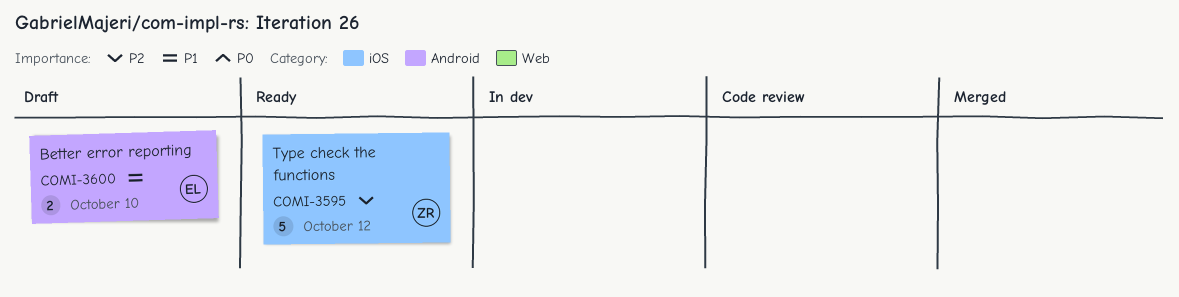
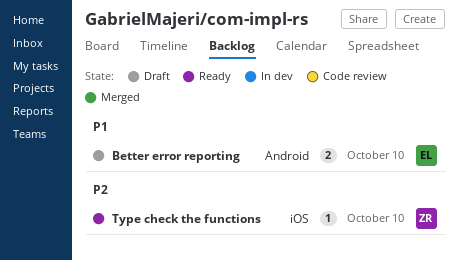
Type check the functions, estimate: 5 -> 1
Type check the functions, due: Oct 12 -> Oct 10

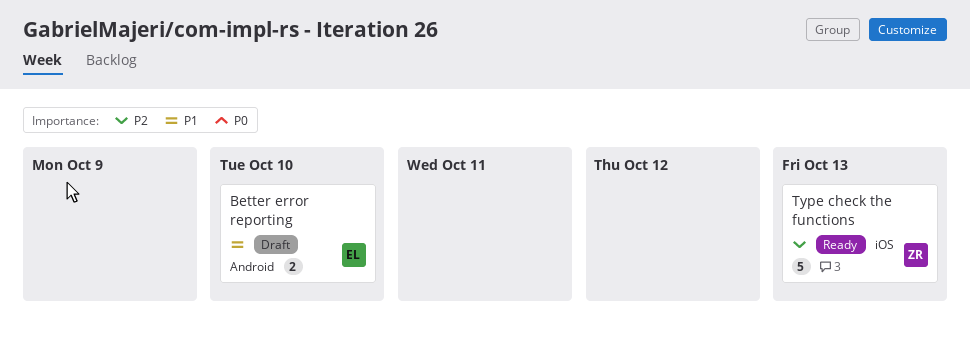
Type check the functions, estimate: 1 -> 5
Type check the functions, due: Oct 10 -> Oct 13

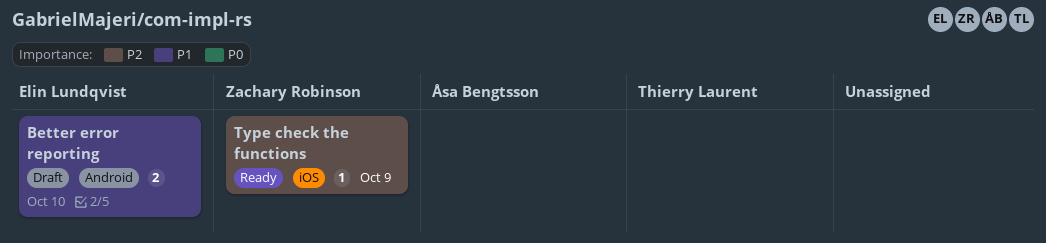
Type check the functions, estimate: 5 -> 1
Type check the functions, due: Oct 13 -> Oct 9

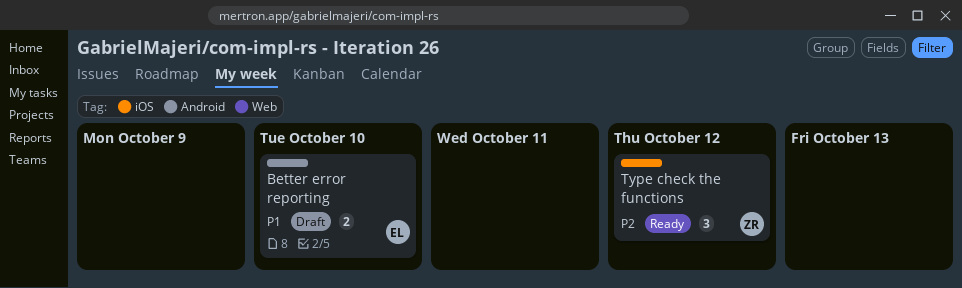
Type check the functions, estimate: 1 -> 3
Type check the functions, due: Oct 9 -> Oct 12

